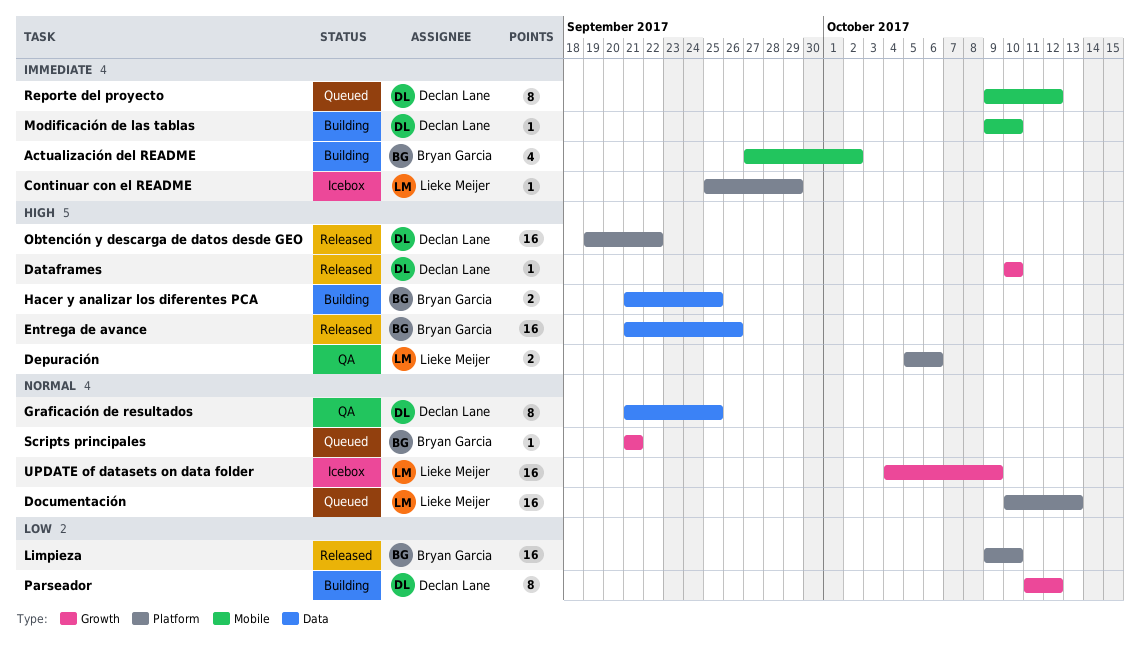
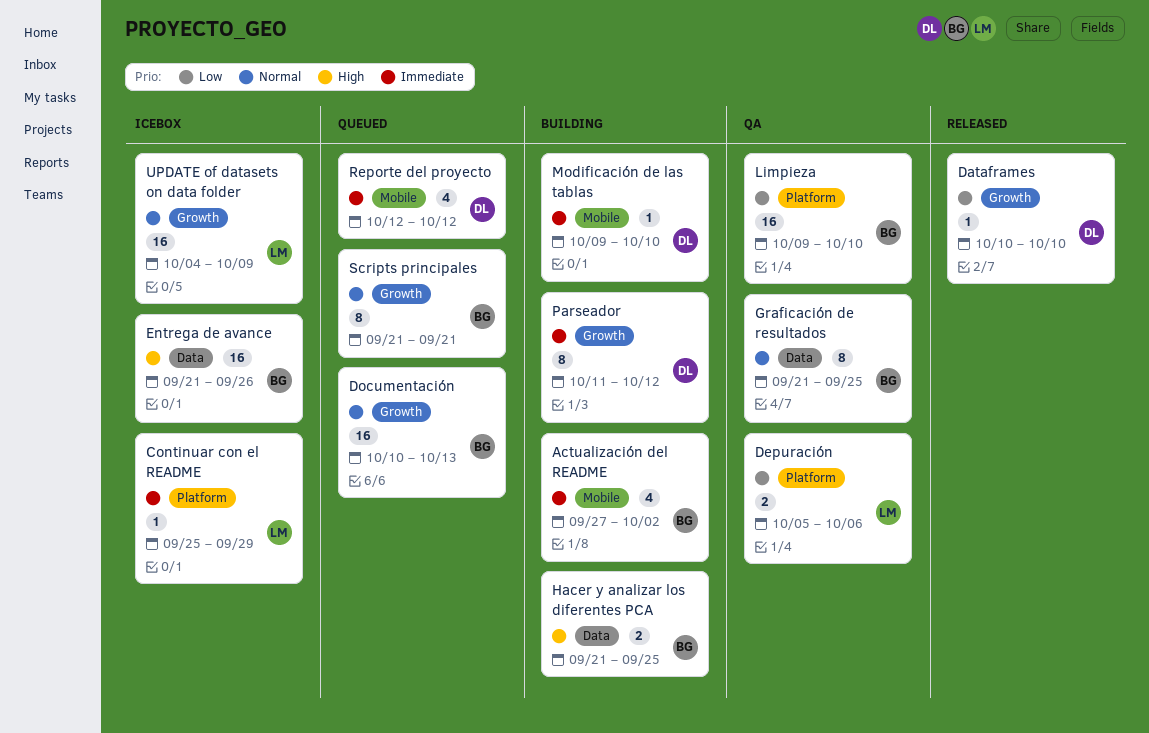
Dataframes, priority: High -> Low
Depuración, priority: High -> Low
Documentación, owner: Lieke Meijer -> Bryan Garcia
Documentación, label: Platform -> Growth
Entrega de avance, status: Released -> Icebox
Graficación de resultados, owner: Declan Lane -> Bryan Garcia
Limpieza, status: Released -> QA
Obtención y descarga de datos desde GEO: present -> none
Parseador, priority: Low -> Immediate
Reporte del proyecto, estimate: 8 -> 4
Reporte del proyecto, start: Oct 9 -> Oct 12
Scripts principales, estimate: 1 -> 8

